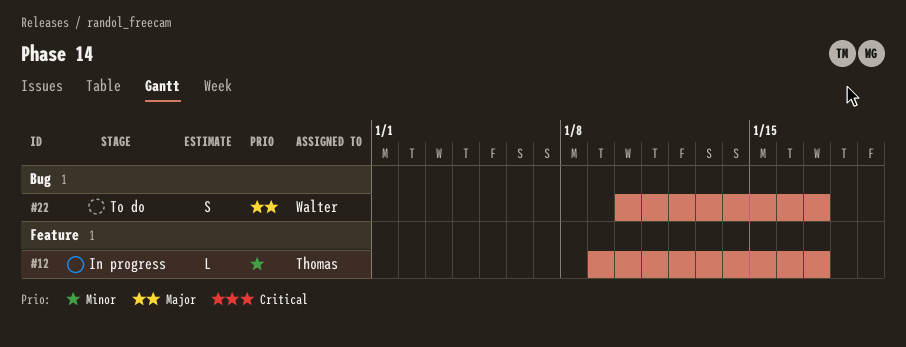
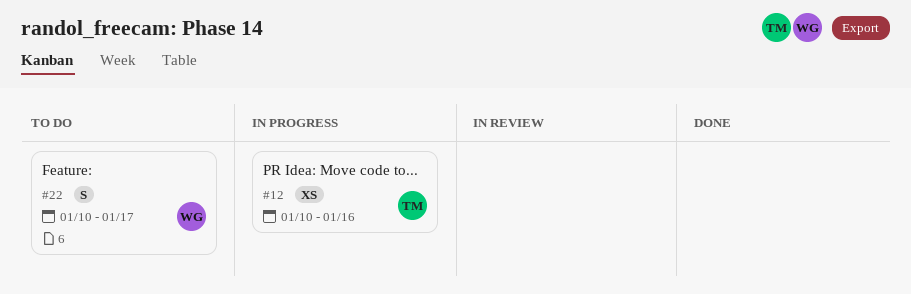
#12, estimate: L -> XS
#12, start: Jan 9 -> Jan 10
#12, due: Jan 17 -> Jan 16

